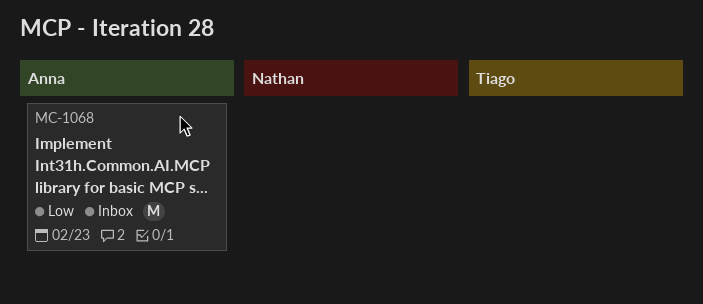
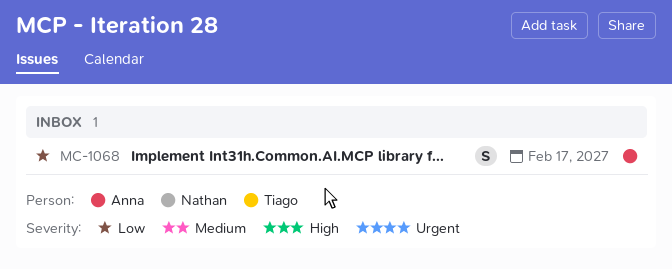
MC-1068, estimate: M -> S
MC-1068, due: Feb 23 -> Feb 17

